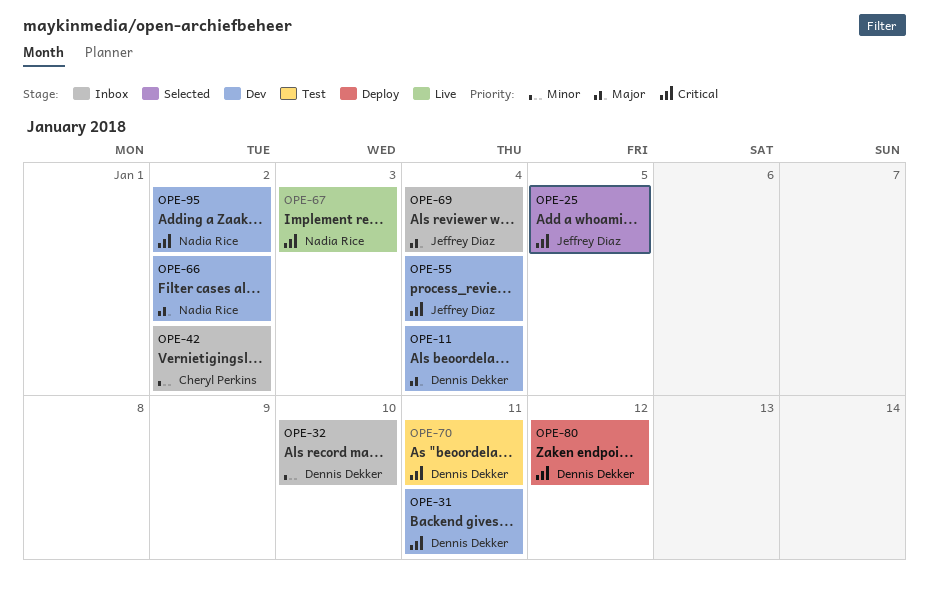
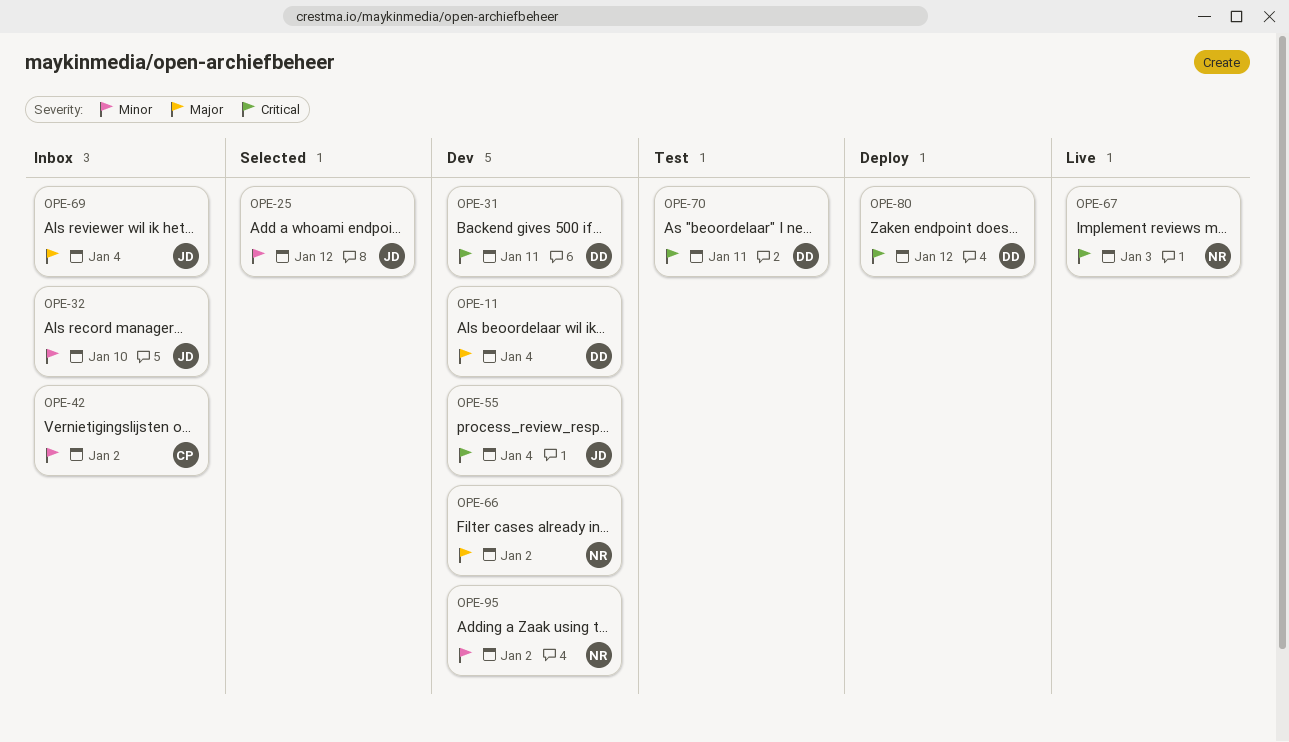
OPE-25, priority: Critical -> Minor
OPE-25, due: Jan 5 -> Jan 12
OPE-32, owner: Dennis Dekker -> Jeffrey Diaz
OPE-95, priority: Critical -> Minor

